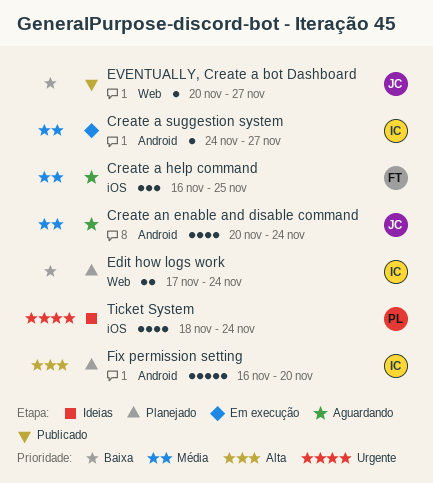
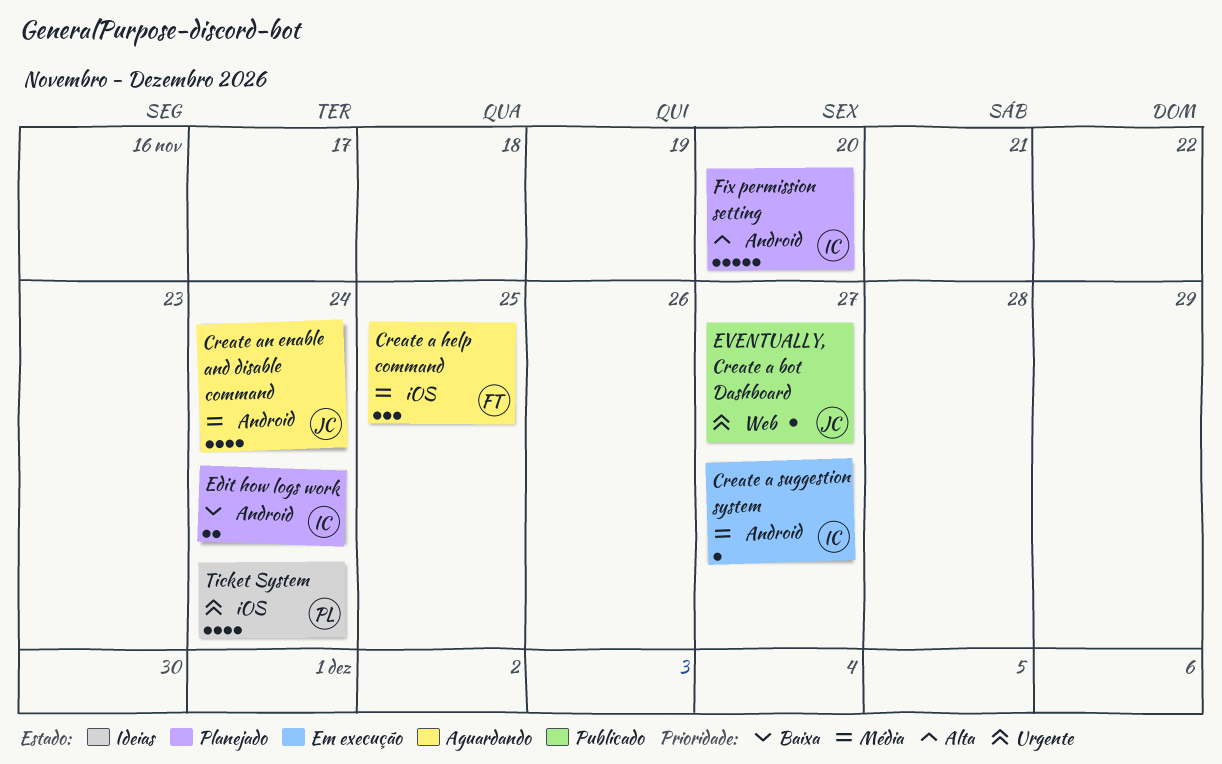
Edit how logs work, label: Web -> Android
EVENTUALLY, Create a bot Dashboard, priority: Baixa -> Urgente

